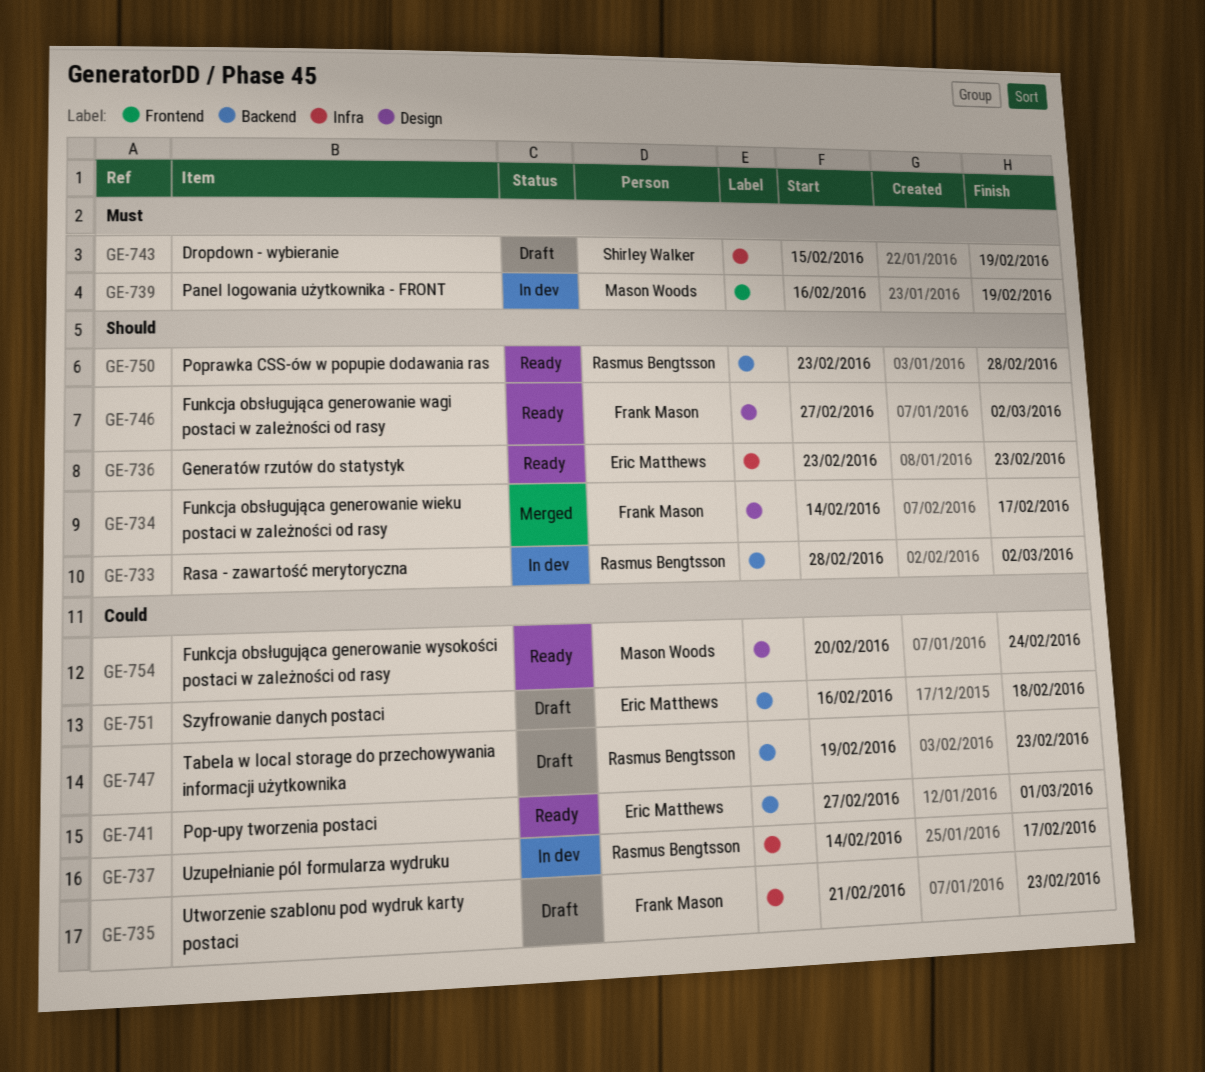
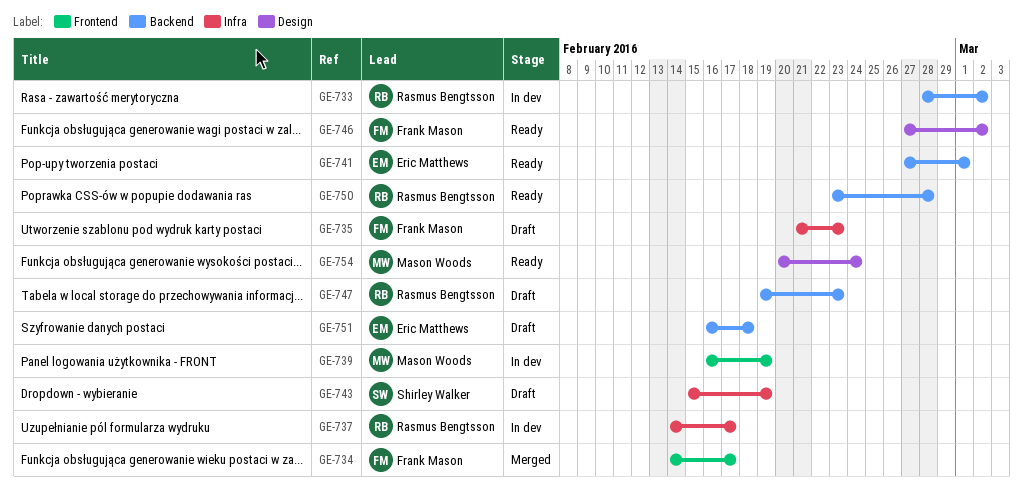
GE-734, label: Design -> Frontend
GE-736: present -> none

